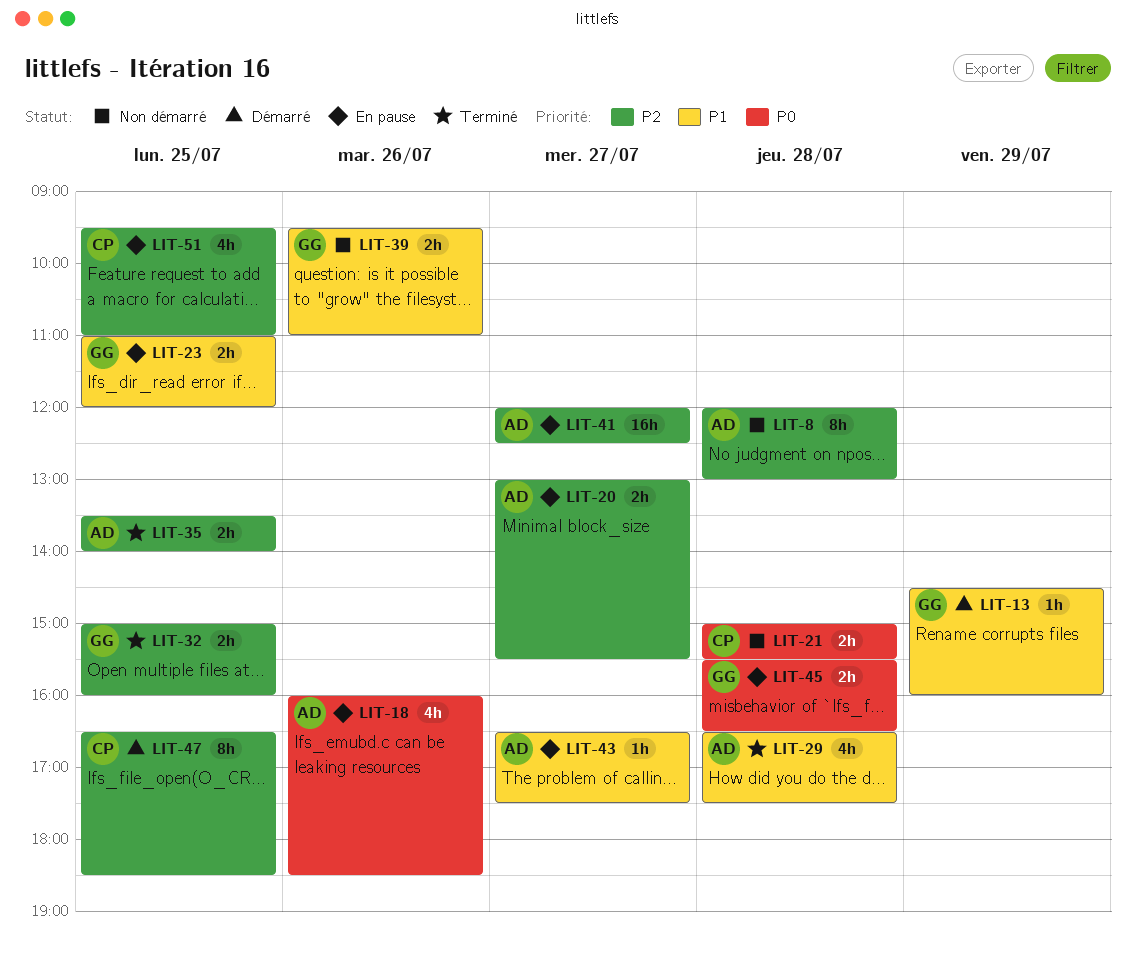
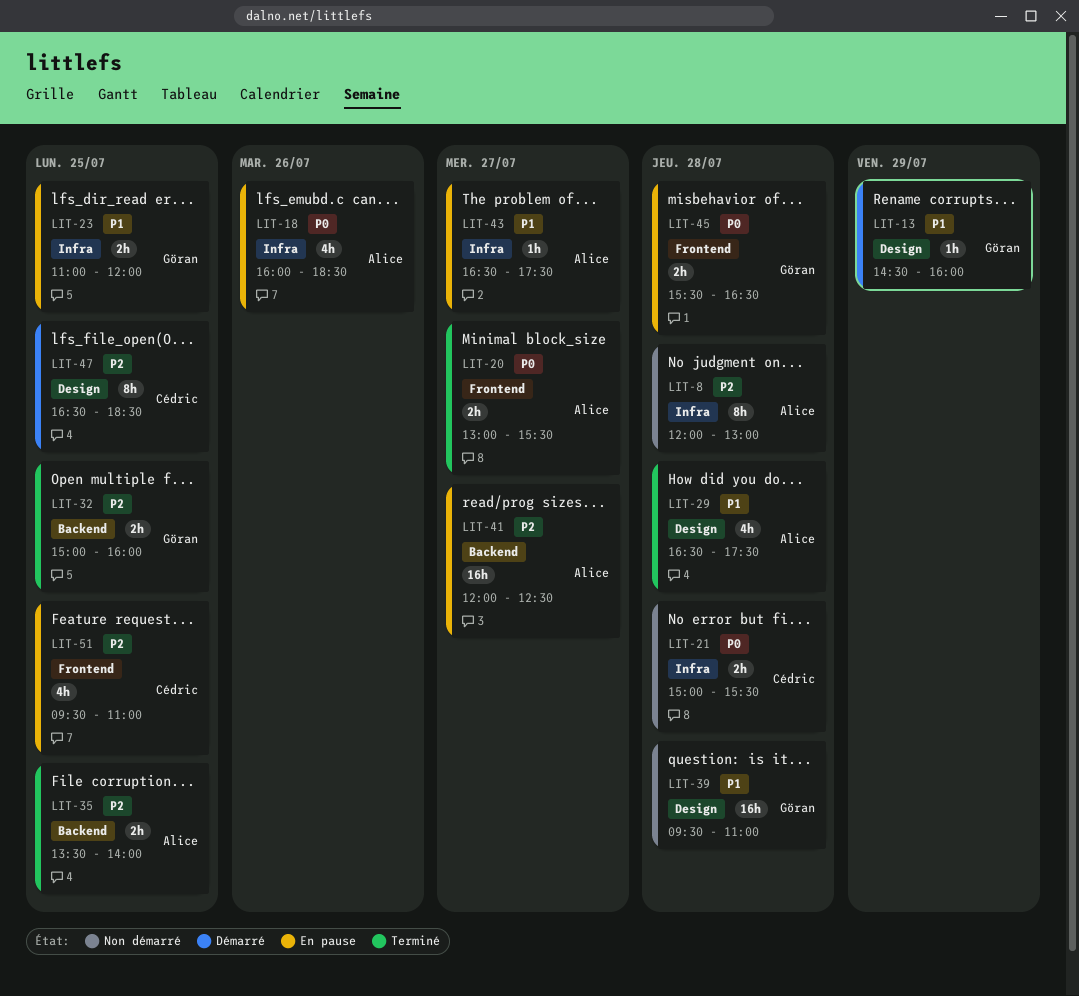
LIT-20, status: En pause -> Terminé
LIT-20, priority: P2 -> P0
LIT-39, estimate: 2h -> 16h
LIT-39, day: Jul 26 -> Jul 28

